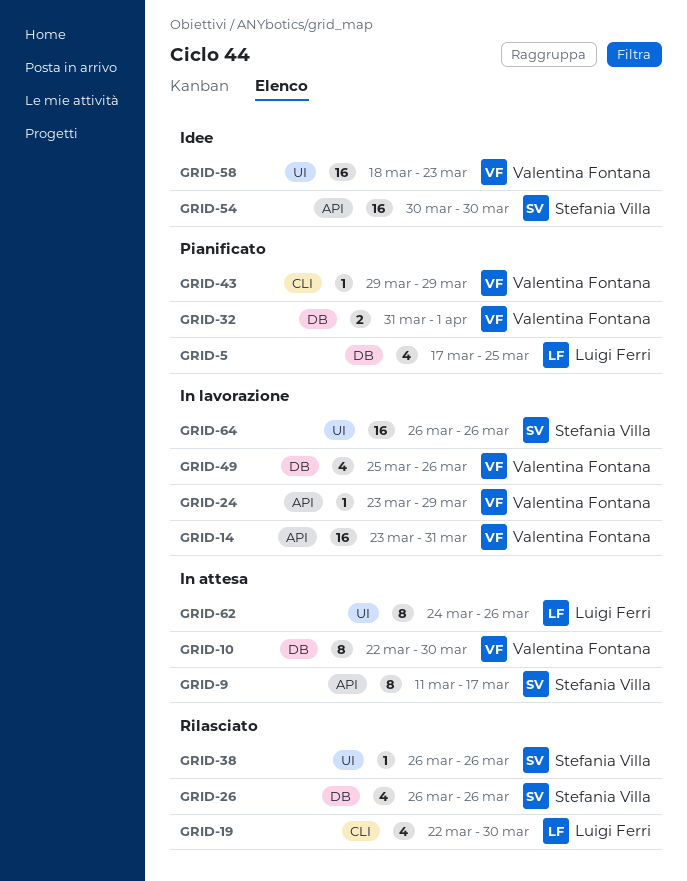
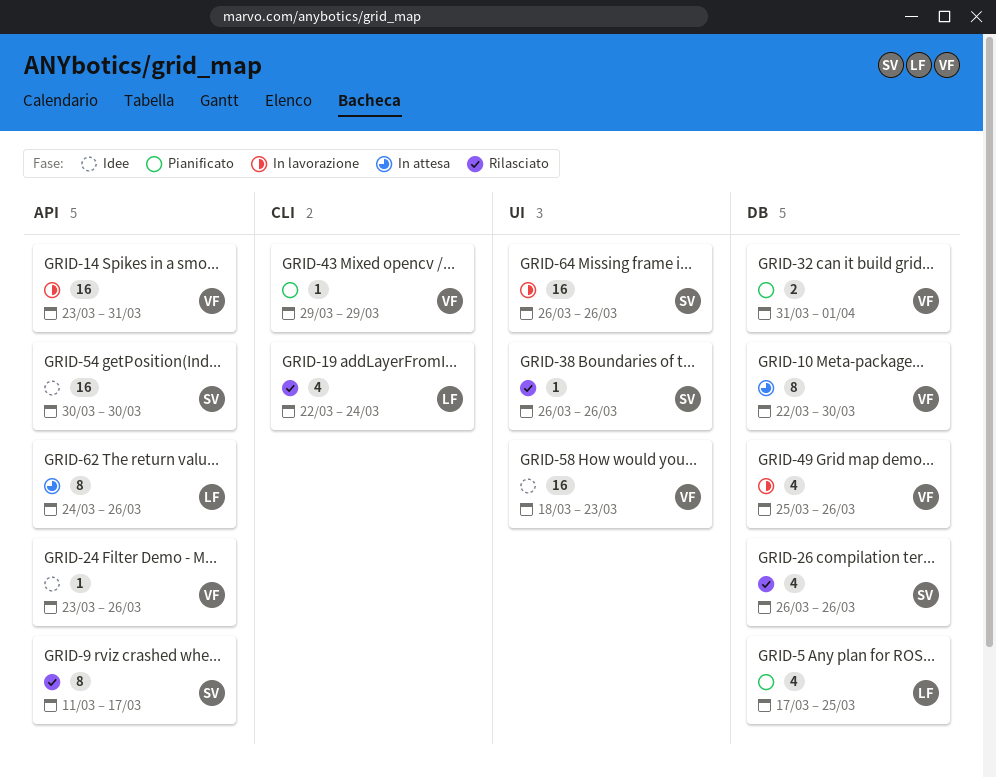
GRID-9, status: In attesa -> Rilasciato
GRID-19, due: Mar 30 -> Mar 24
GRID-24, status: In lavorazione -> Idee
GRID-24, due: Mar 29 -> Mar 26
GRID-62, label: UI -> API

